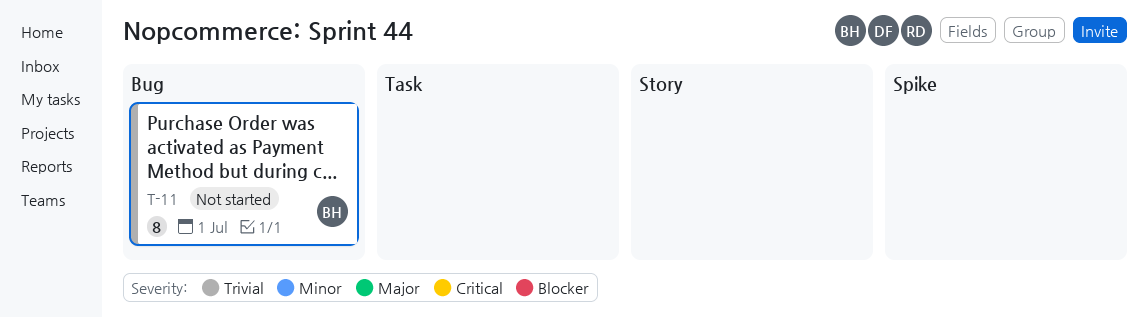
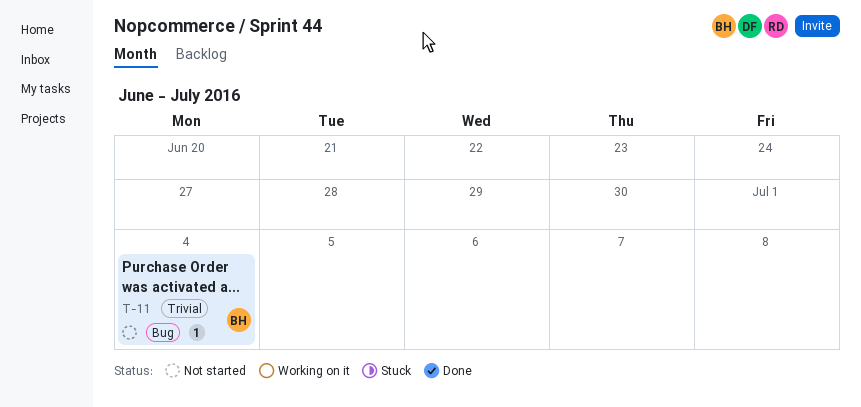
T-11, estimate: 8 -> 1
T-11, due: Jul 1 -> Jul 4

